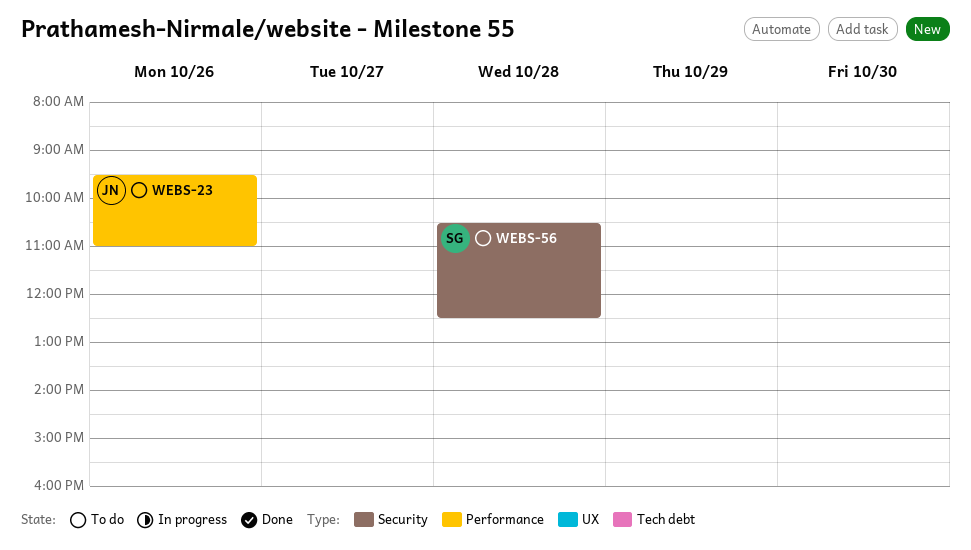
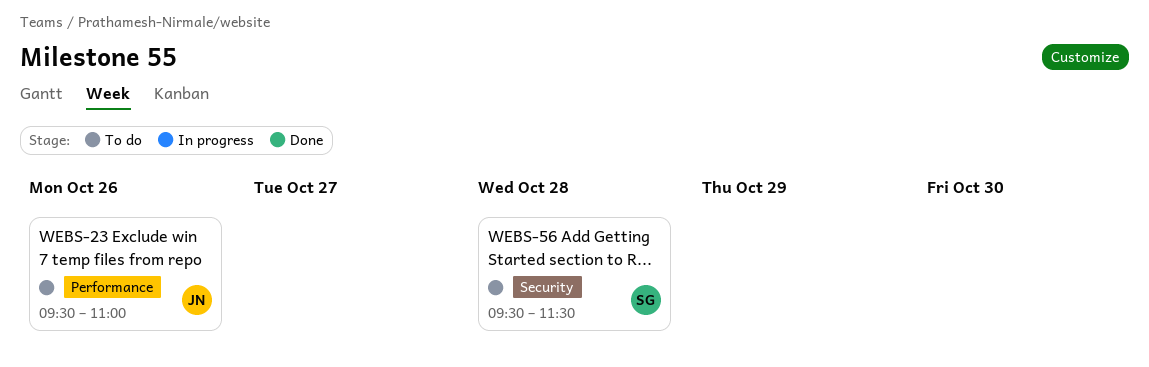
WEBS-56, begins: 10:30 -> 09:30
WEBS-56, ends: 12:30 -> 11:30

